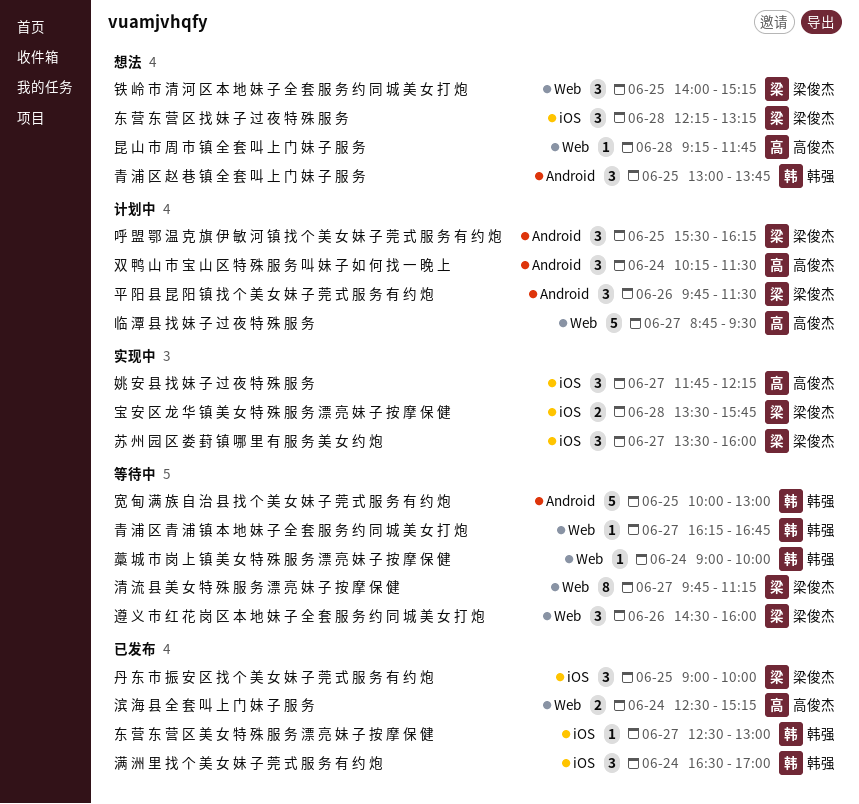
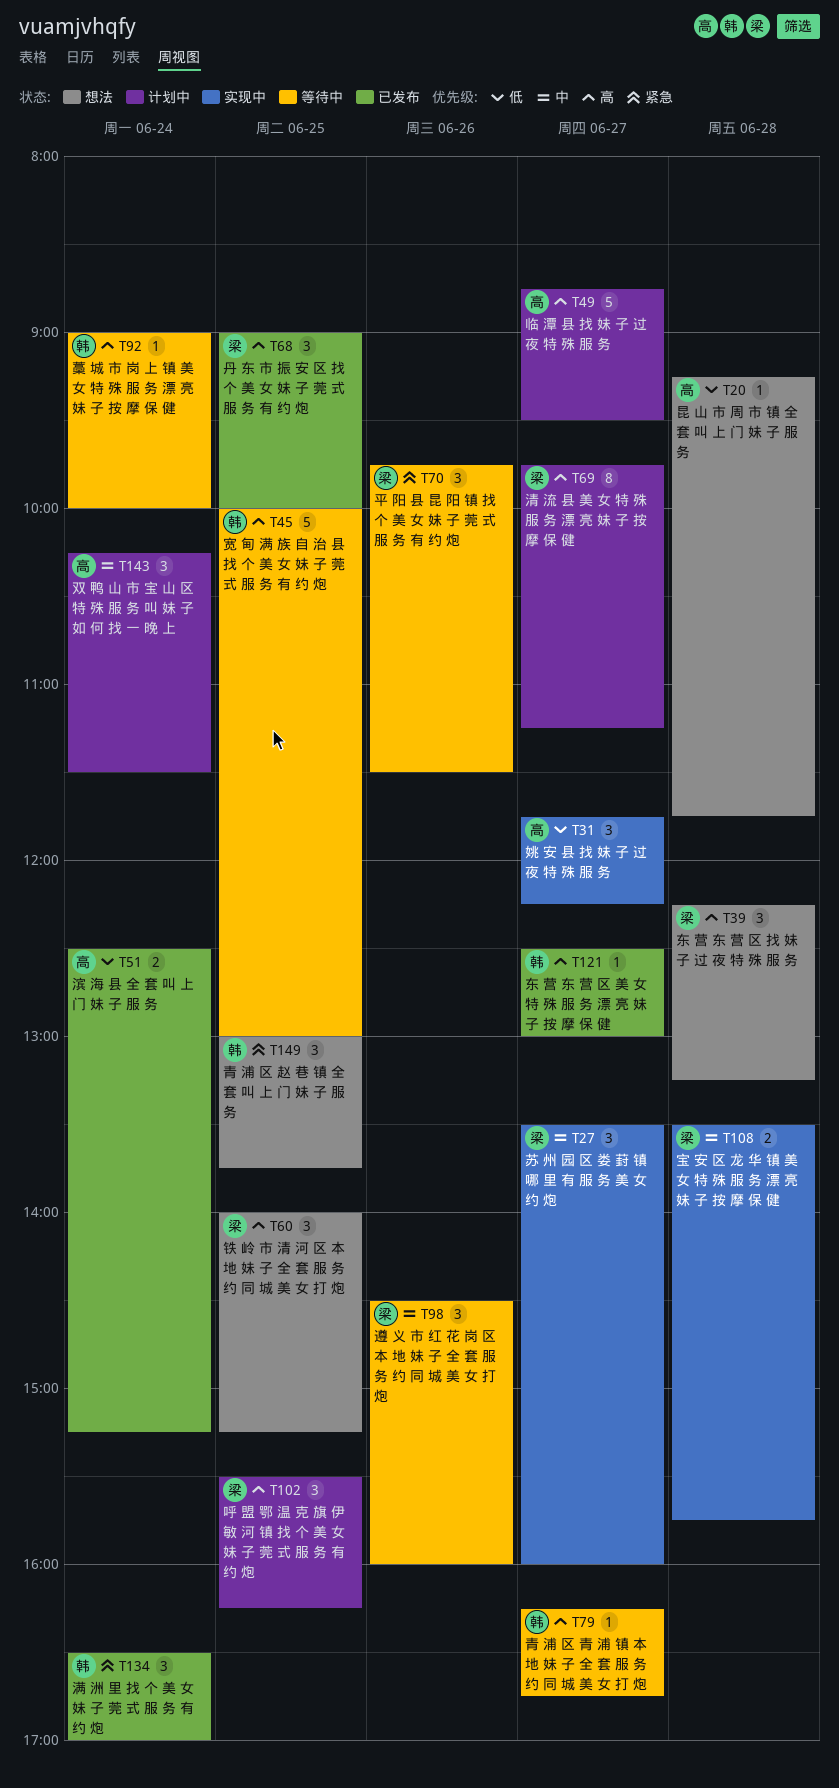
平 阳 县 昆 阳 镇 找 个 美 女 妹 子 莞 式 服 务 有 约 炮, status: 计划中 -> 等待中
清 流 县 美 女 特 殊 服 务 漂 亮 妹 子 按 摩 保 健, status: 等待中 -> 计划中

